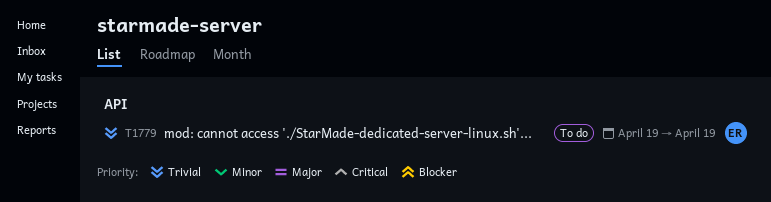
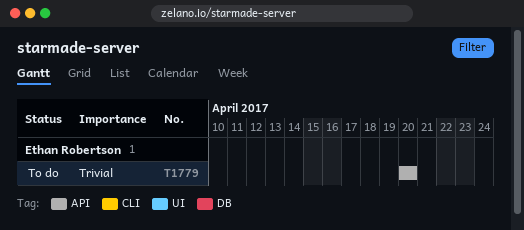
T1779, start: Apr 19 -> Apr 20
T1779, due: Apr 19 -> Apr 20

